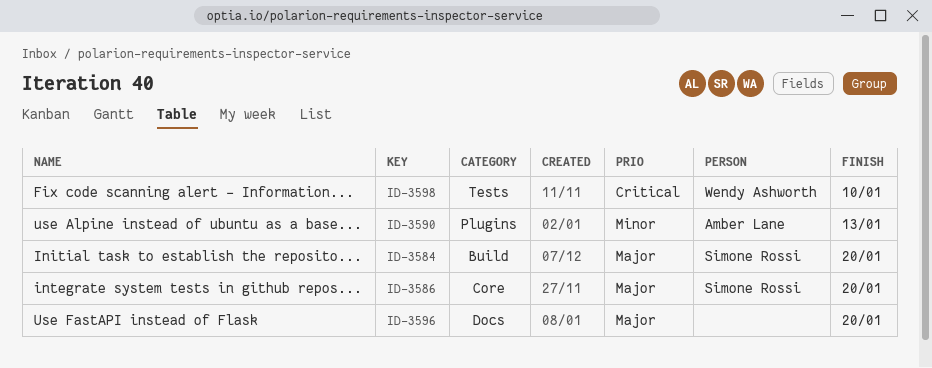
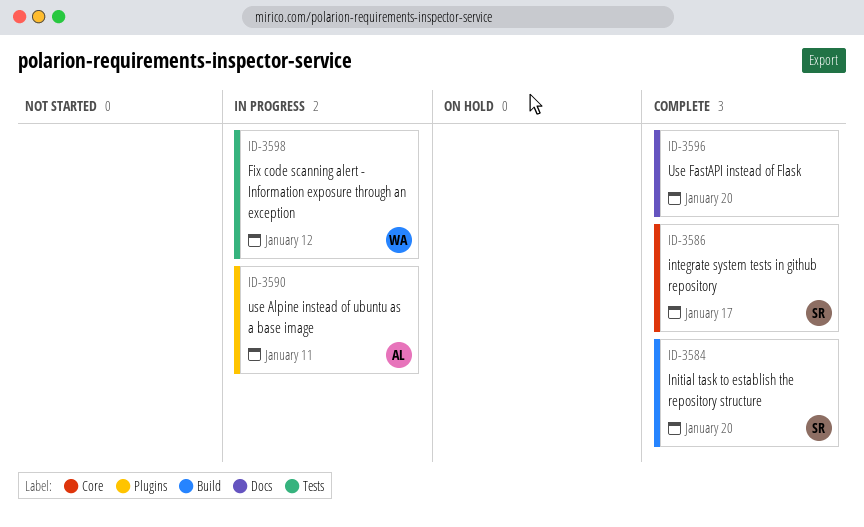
ID-3586, due: Jan 20 -> Jan 17
ID-3590, due: Jan 13 -> Jan 11
ID-3598, due: Jan 10 -> Jan 12

